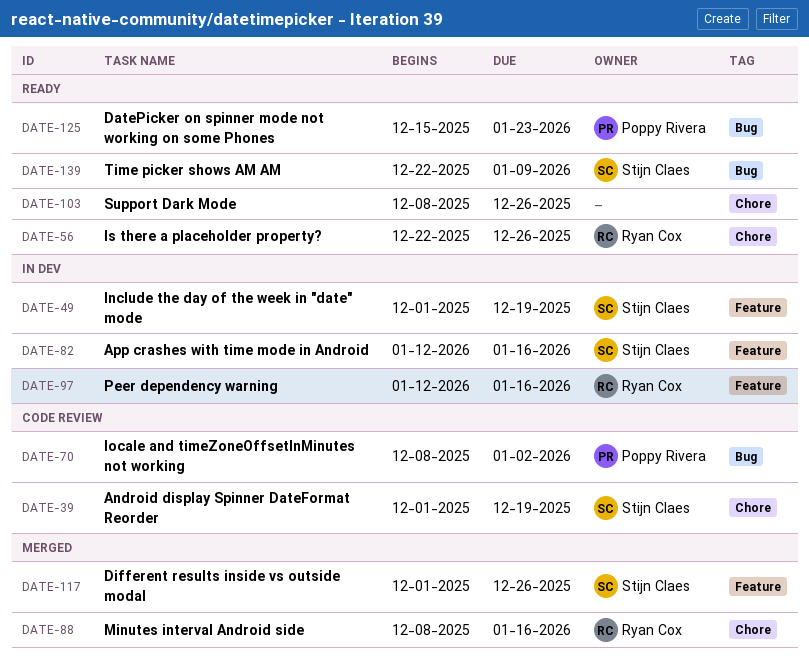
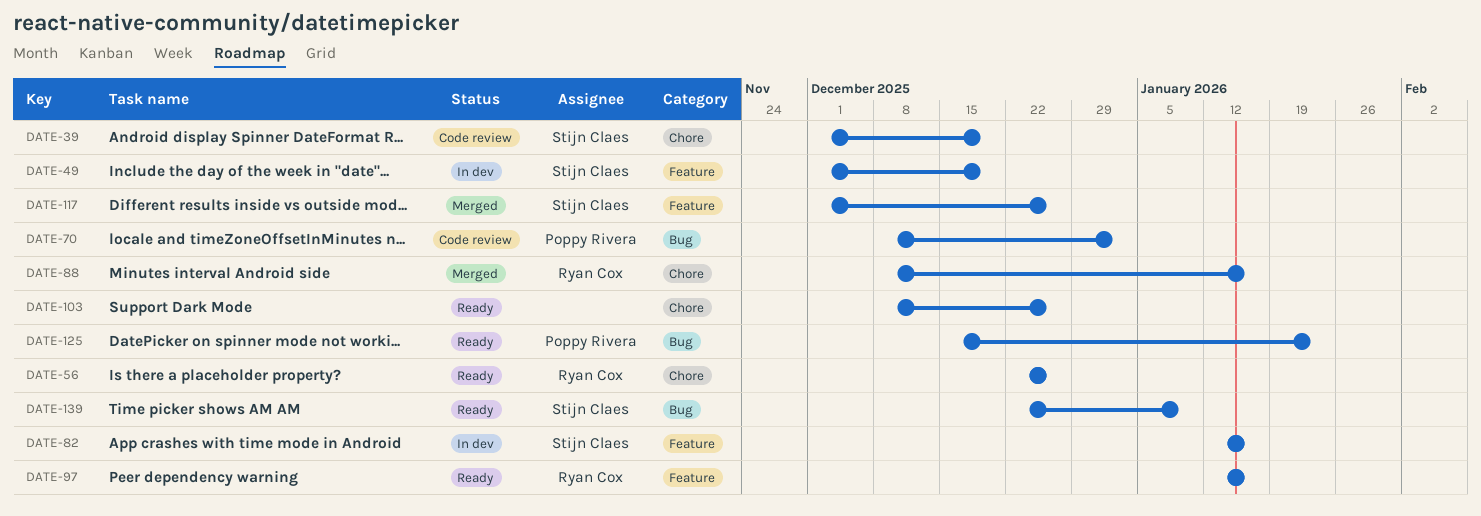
DATE-97, status: In dev -> Ready

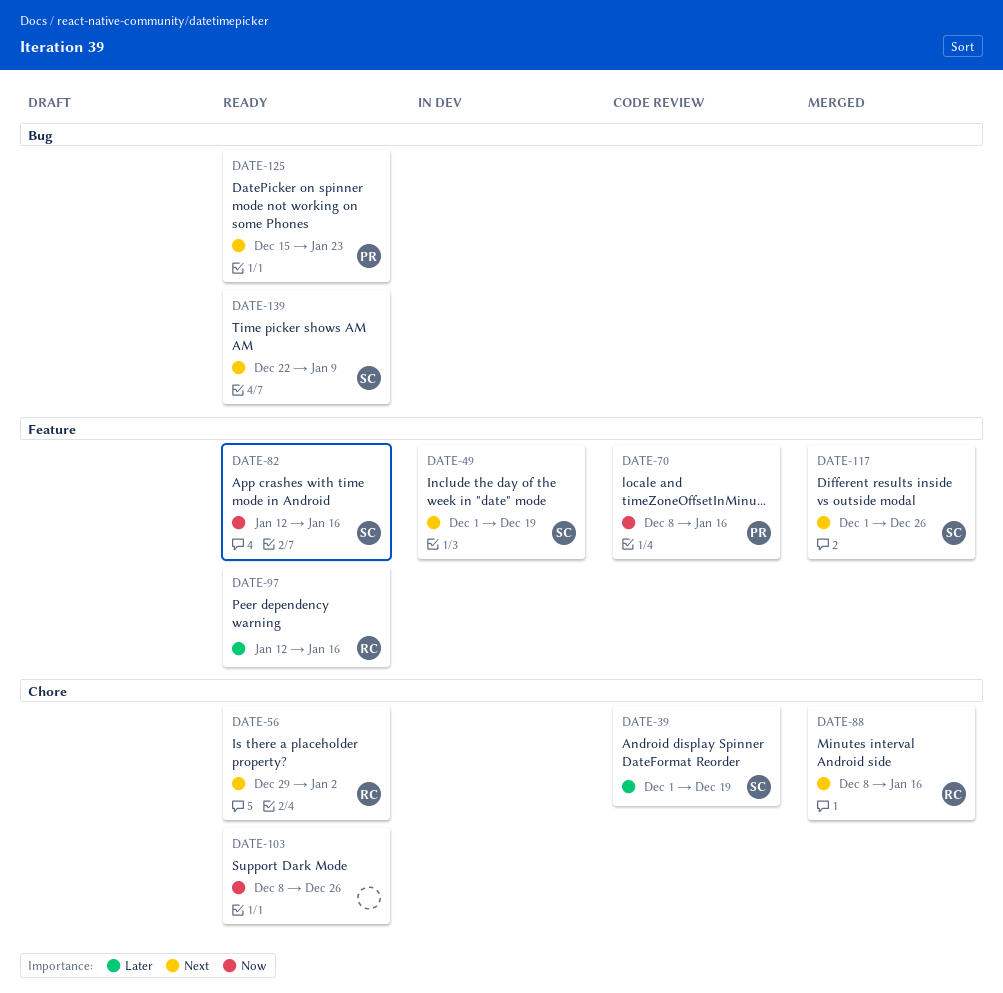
DATE-56, start: Dec 22 -> Dec 29
DATE-56, due: Dec 26 -> Jan 2
DATE-70, label: Bug -> Feature
DATE-70, due: Jan 2 -> Jan 16
DATE-82, status: In dev -> Ready

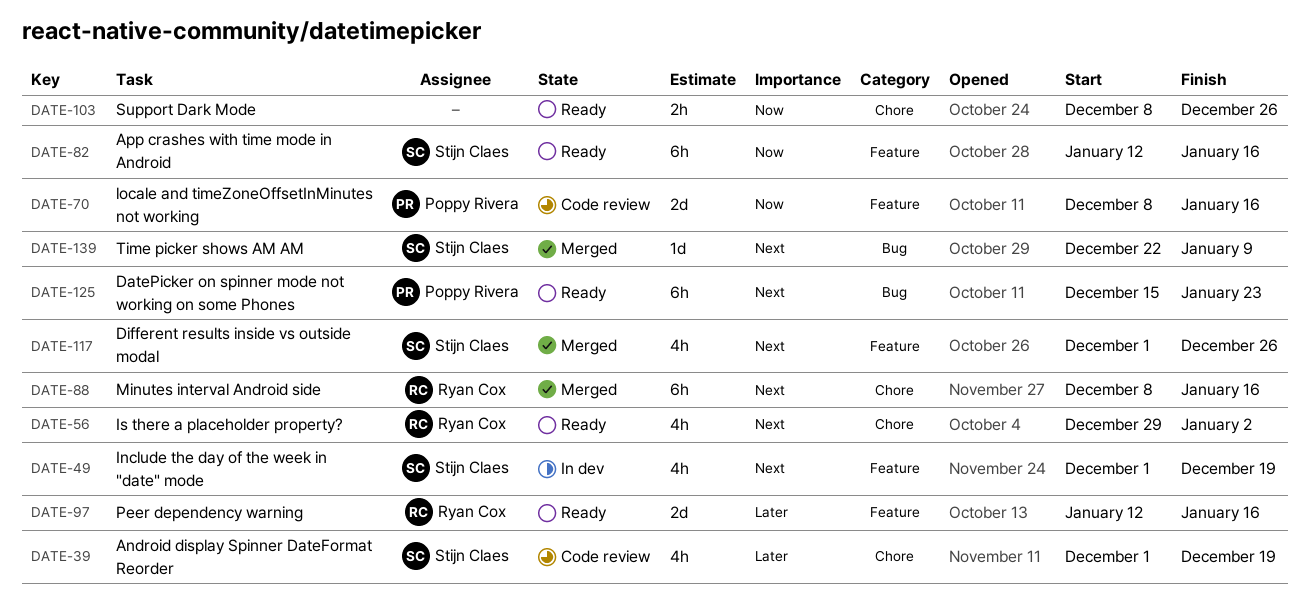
DATE-139, status: Ready -> Merged

